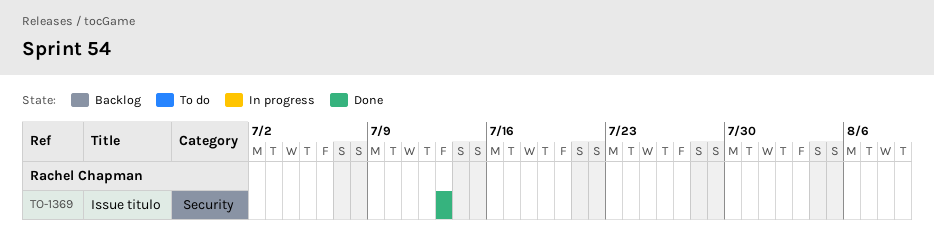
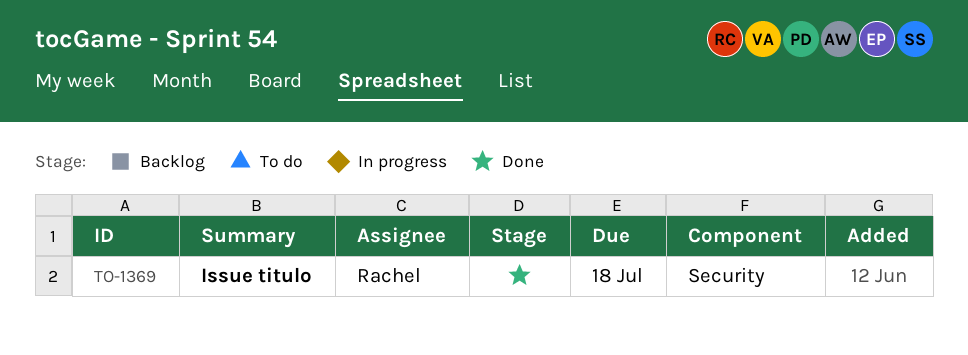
TO-1369, due: Jul 13 -> Jul 18

